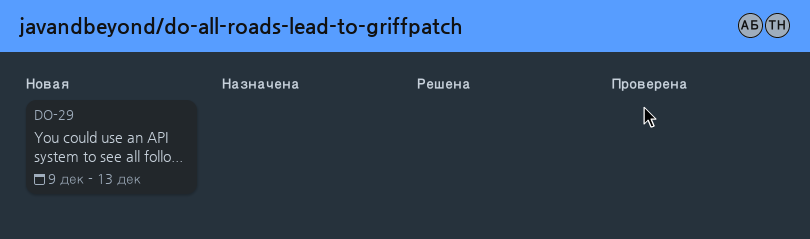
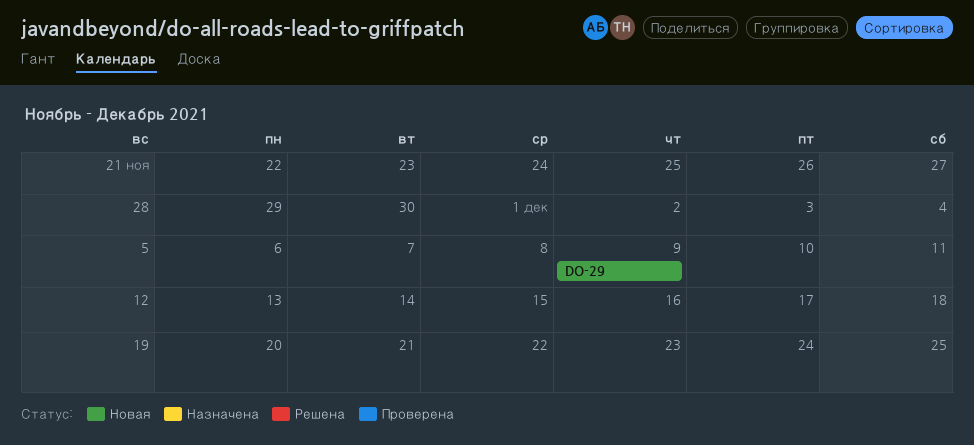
DO-29, due: Dec 13 -> Dec 9

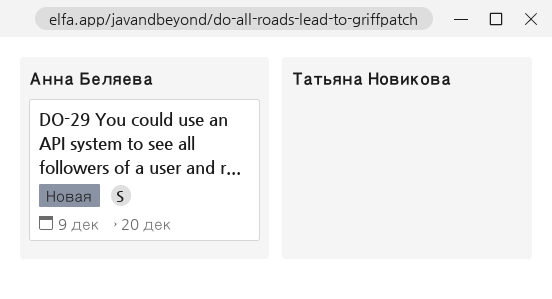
DO-29, due: Dec 9 -> Dec 20

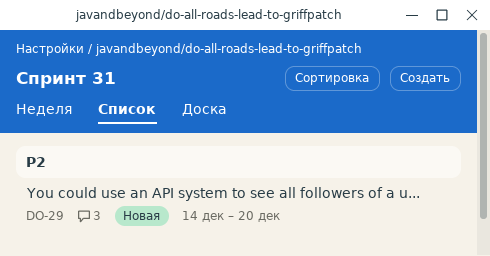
DO-29, start: Dec 9 -> Dec 14

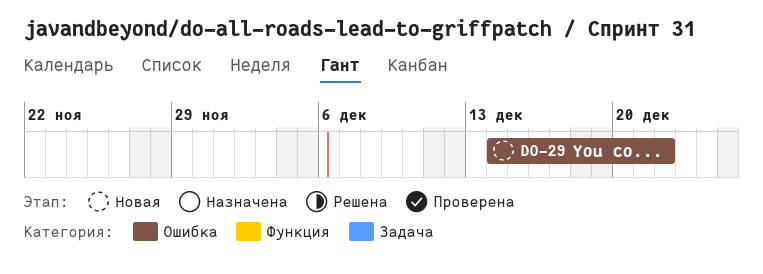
DO-29, due: Dec 20 -> Dec 22

